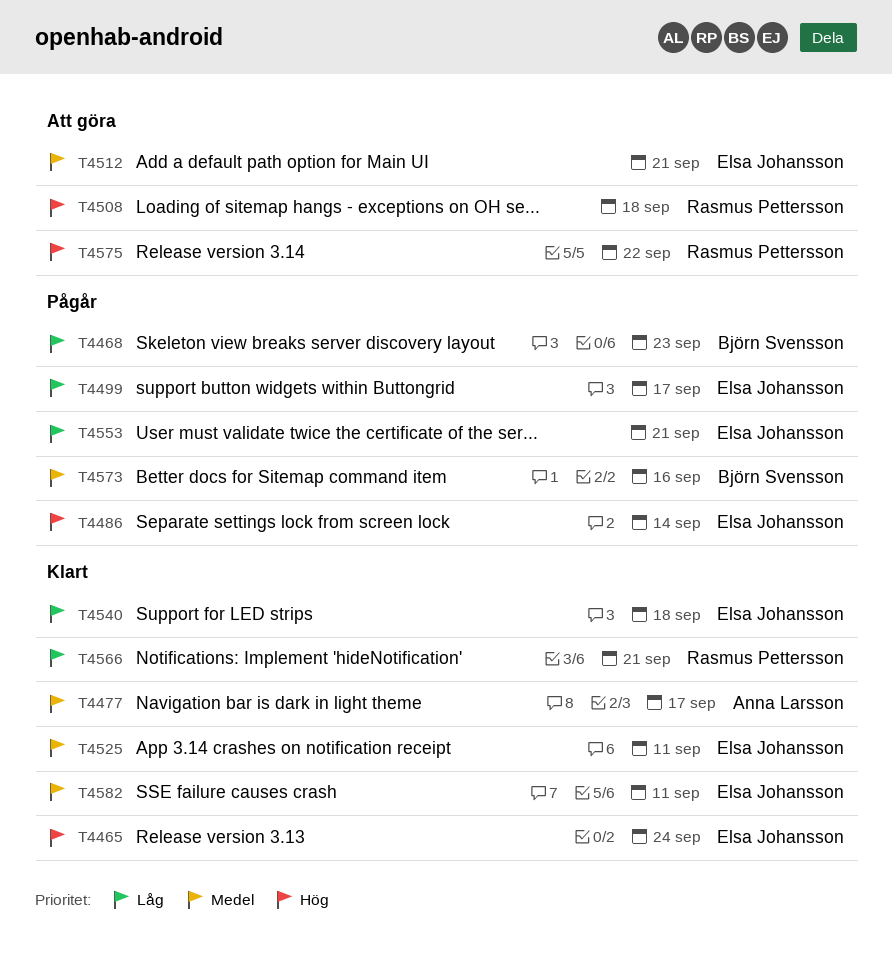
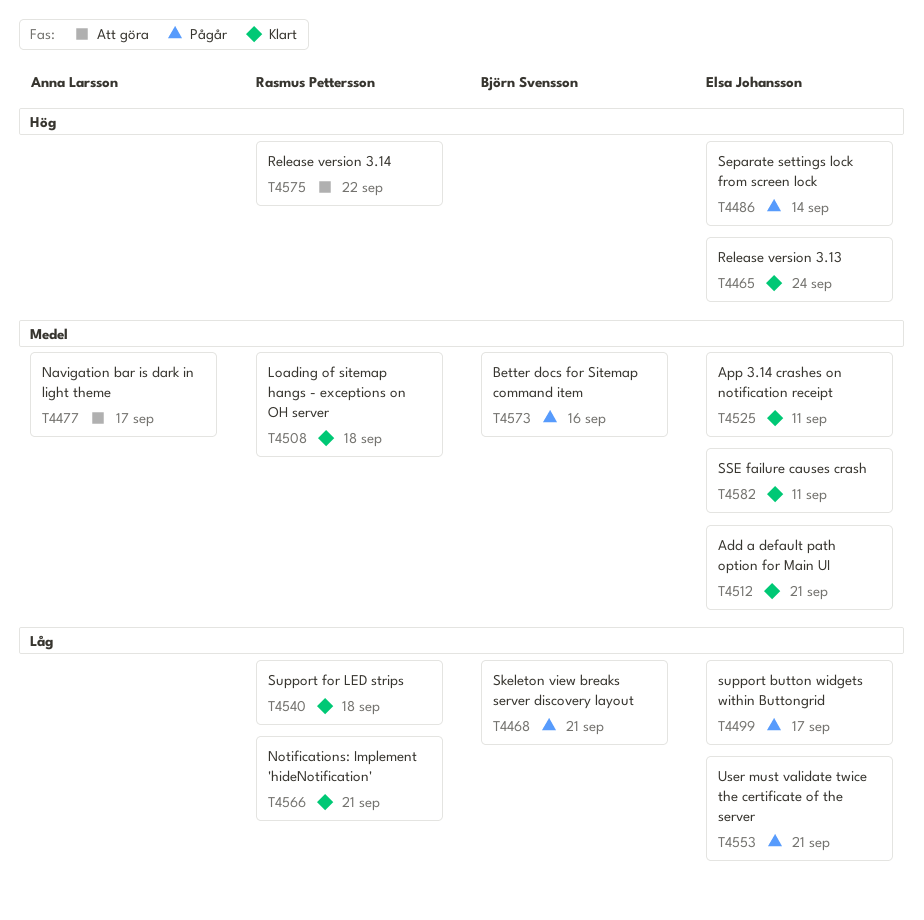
T4468, due: Sep 23 -> Sep 21
T4477, status: Klart -> Att göra
T4508, status: Att göra -> Klart
T4508, priority: Hög -> Medel
T4512, status: Att göra -> Klart
T4540, owner: Elsa Johansson -> Rasmus Pettersson

